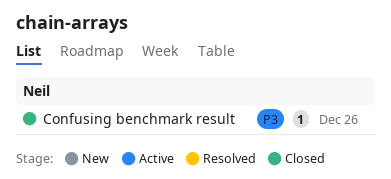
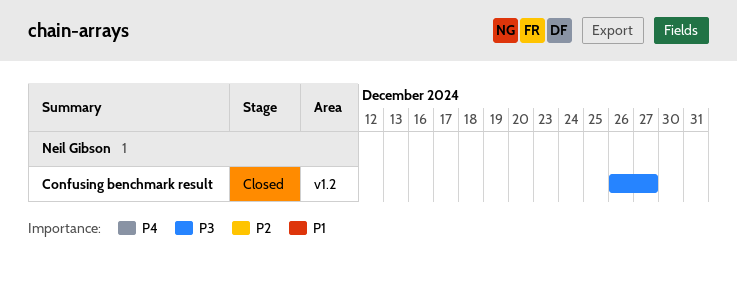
Confusing benchmark result, due: Dec 26 -> Dec 27

